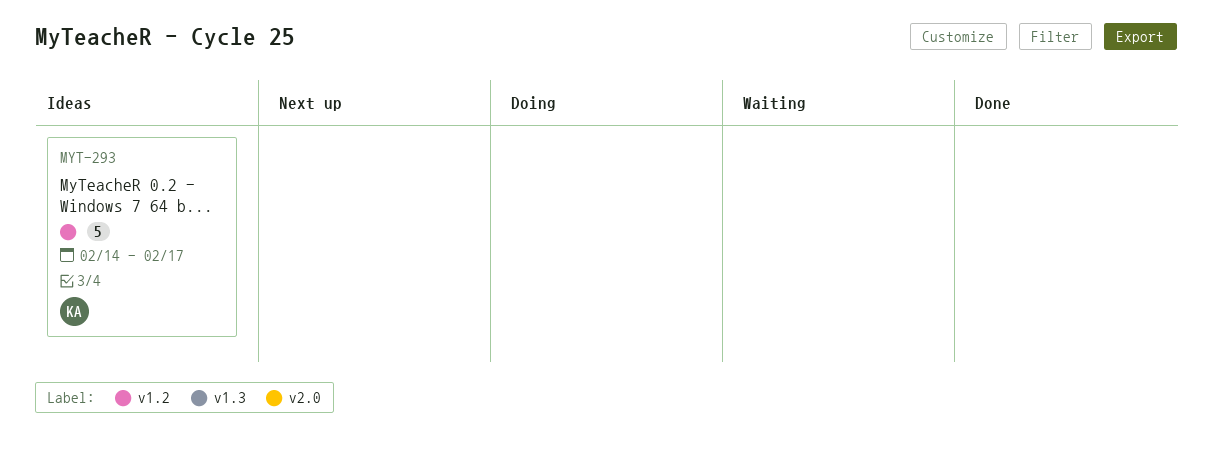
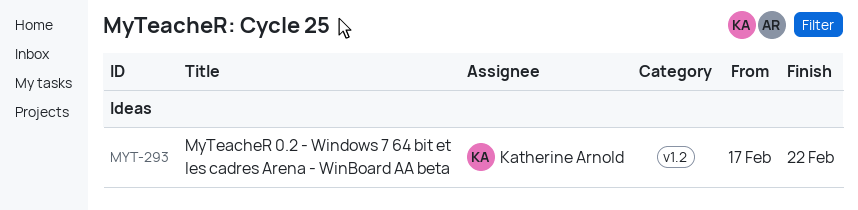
MYT-293, start: Feb 14 -> Feb 17
MYT-293, due: Feb 17 -> Feb 22

